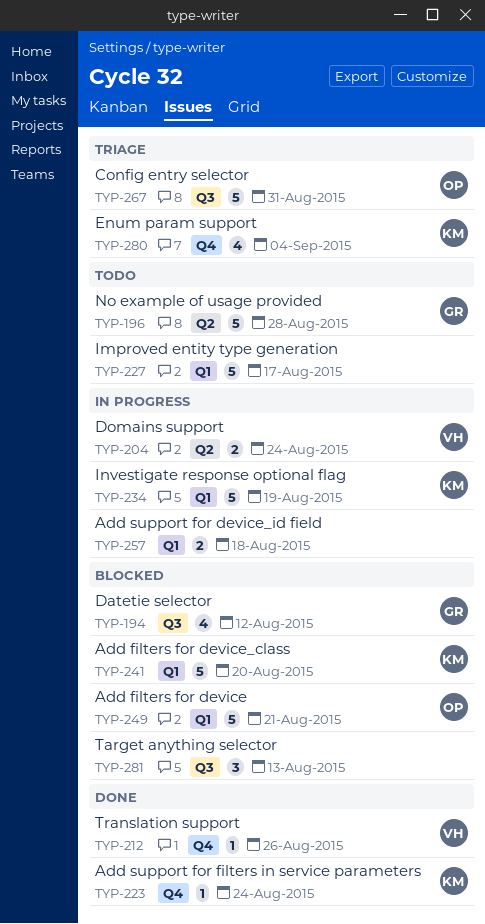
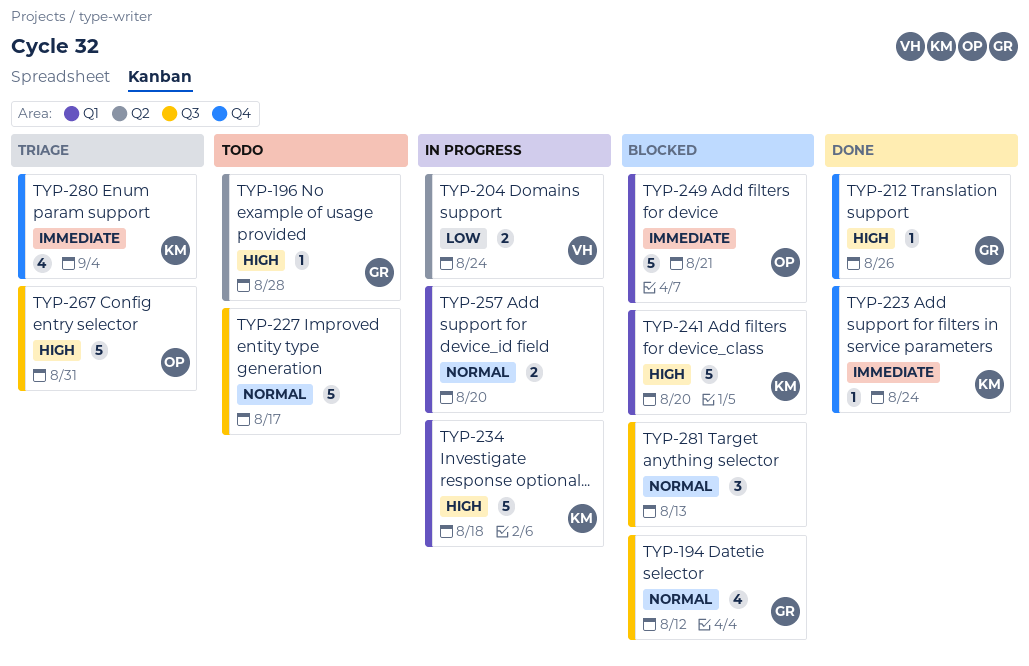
TYP-196, estimate: 5 -> 1
TYP-212, owner: VH -> GR
TYP-227, label: Q1 -> Q3
TYP-234, due: Aug 19 -> Aug 18
TYP-257, due: Aug 18 -> Aug 20

